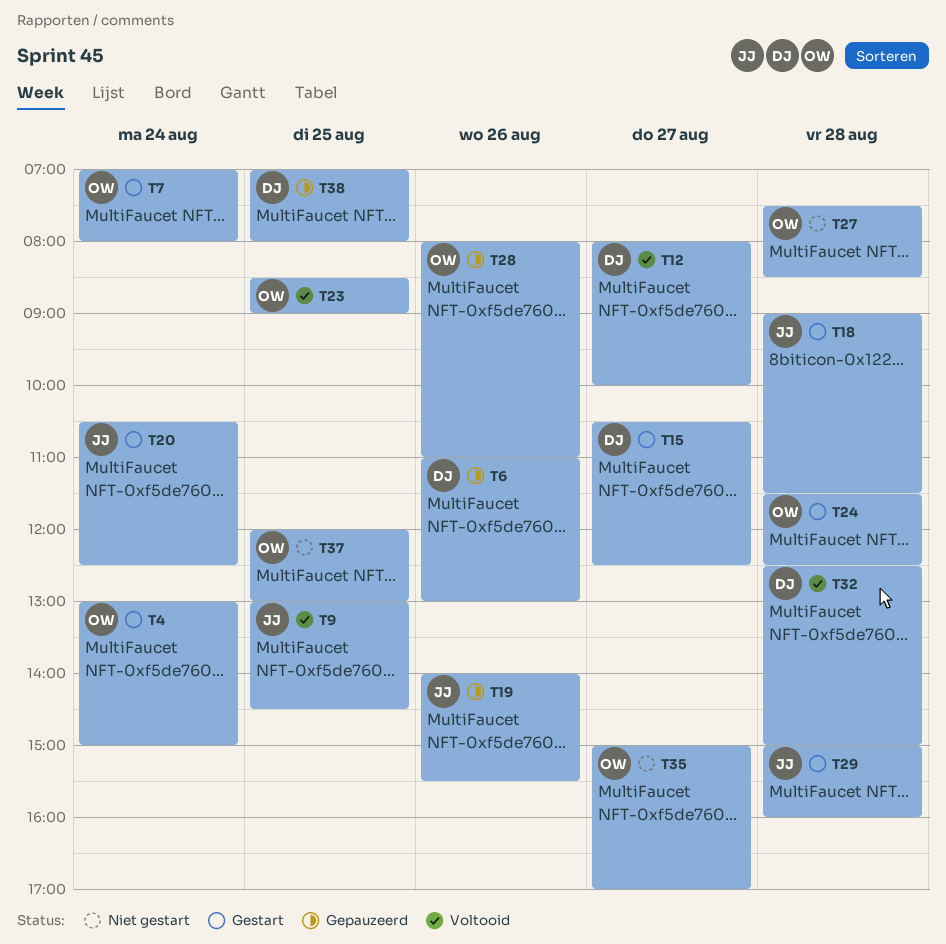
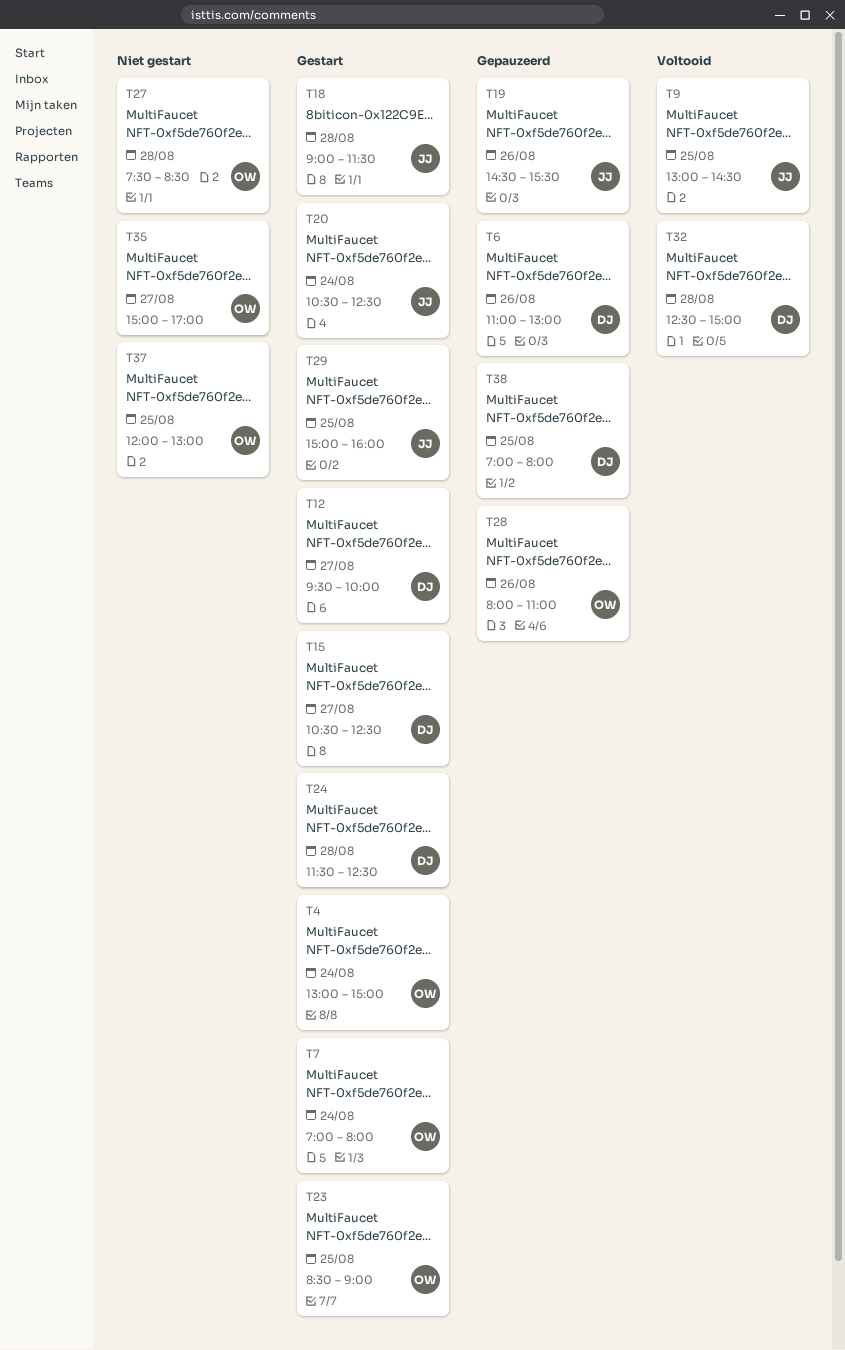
T12, status: Voltooid -> Gestart
T12, begins: 08:00 -> 09:30
T19, begins: 14:00 -> 14:30
T23, status: Voltooid -> Gestart
T24, owner: OW -> DJ
T29, day: Aug 28 -> Aug 25

